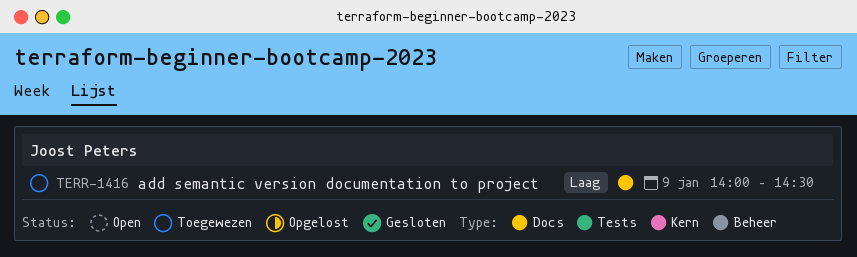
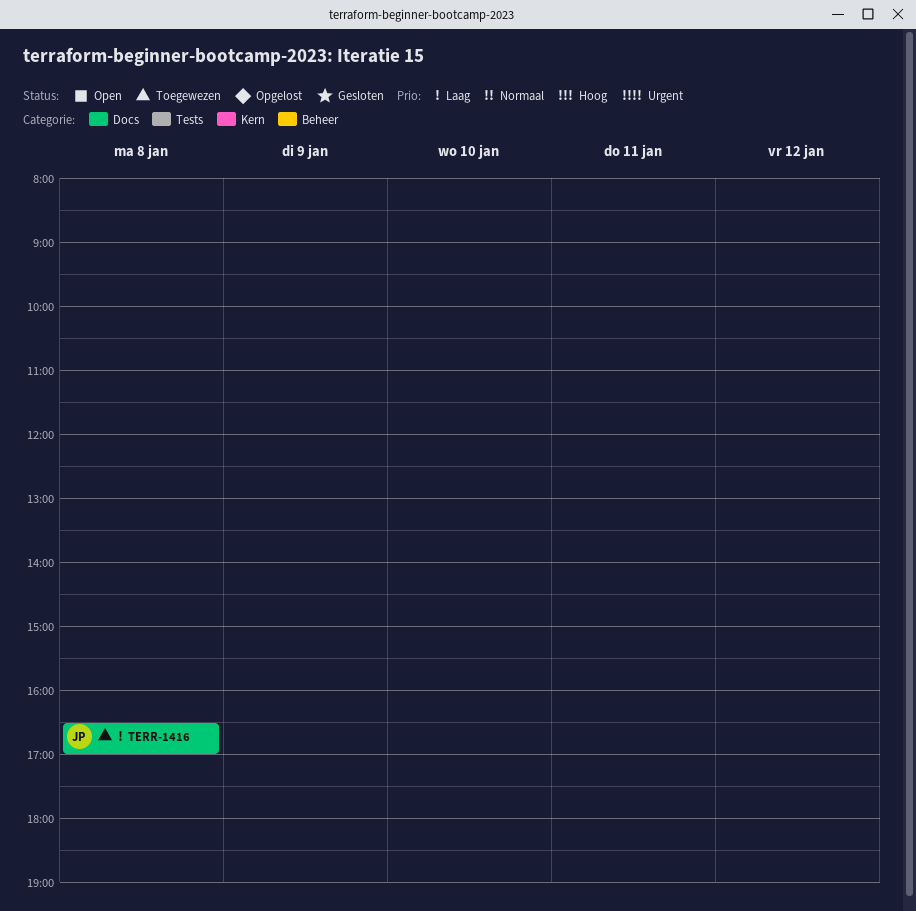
TERR-1416, day: Jan 9 -> Jan 8
TERR-1416, begins: 14:00 -> 16:30
TERR-1416, ends: 14:30 -> 17:00

